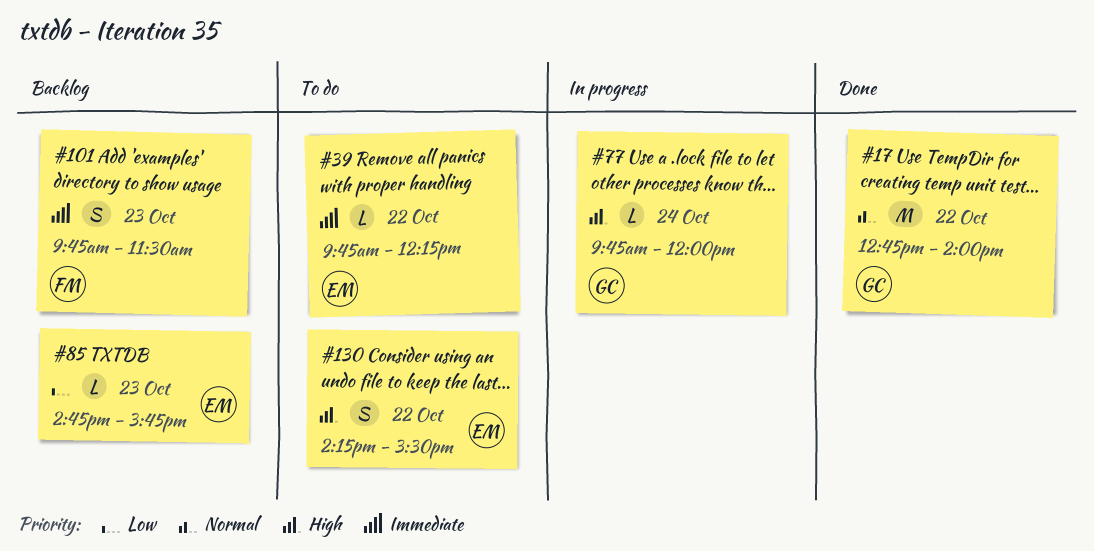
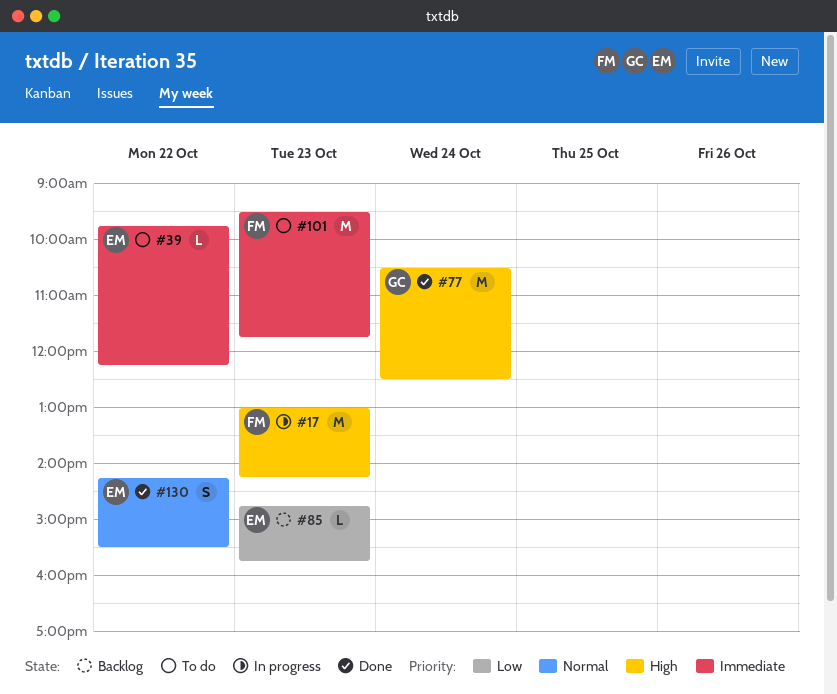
#17, status: Done -> In progress
#17, owner: GC -> FM
#17, priority: Normal -> High
#17, day: Oct 22 -> Oct 23
#17, begins: 12:45 -> 13:00
#17, ends: 14:00 -> 14:15
#77, status: In progress -> Done
#77, estimate: L -> M
#77, begins: 09:45 -> 10:30
#77, ends: 12:00 -> 12:30
#101, status: Backlog -> To do
#101, estimate: S -> M
#101, begins: 09:45 -> 09:30
#101, ends: 11:30 -> 11:45
#130, status: To do -> Done
#130, priority: High -> Normal

